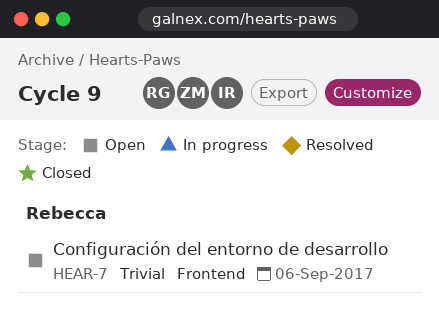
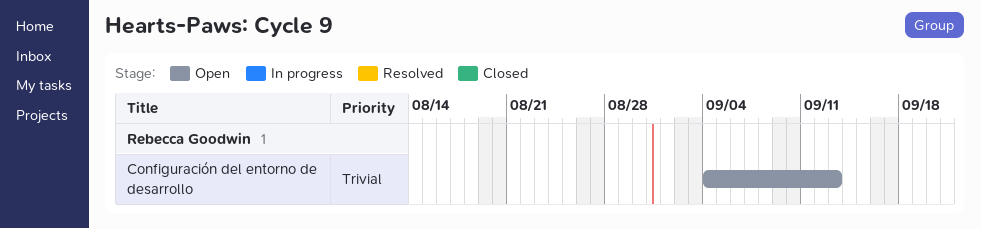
Configuración del entorno de desarrollo, due: Sep 6 -> Sep 13

